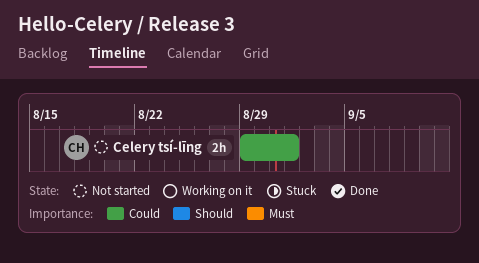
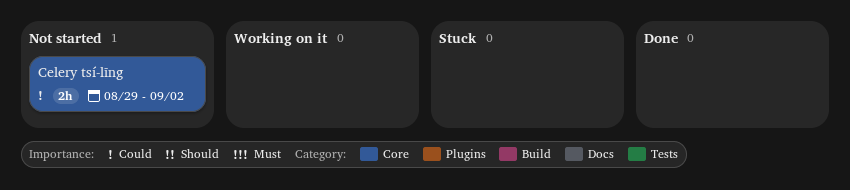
Celery tsí-līng, due: Sep 1 -> Sep 2

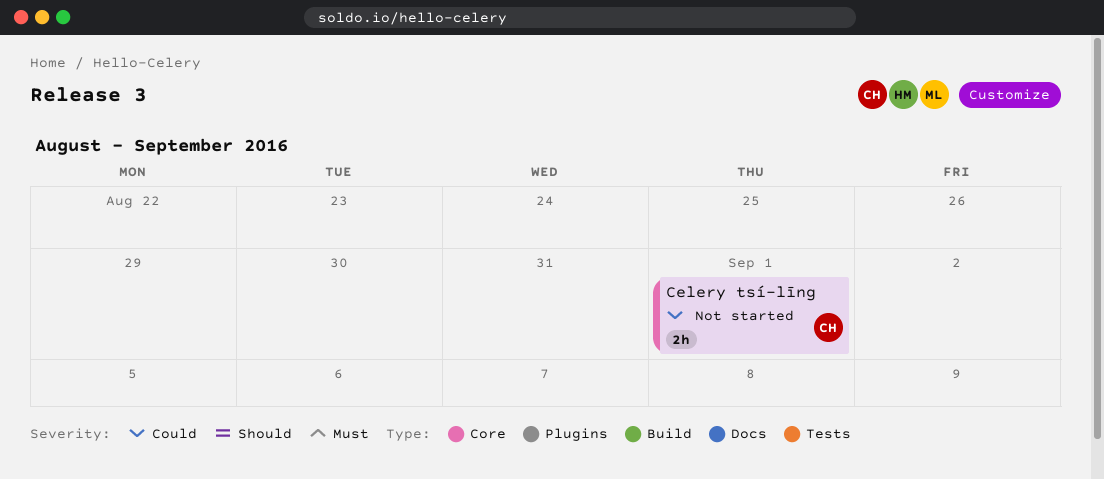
Celery tsí-līng, due: Sep 2 -> Sep 1

